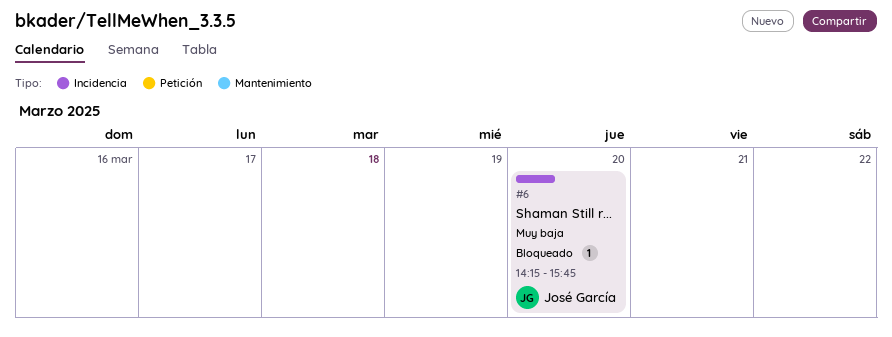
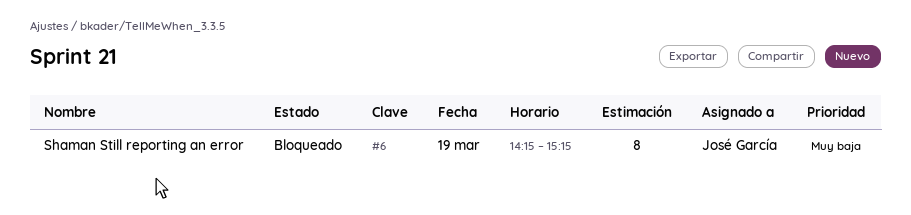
#6, estimate: 1 -> 8
#6, day: Mar 20 -> Mar 19
#6, ends: 15:45 -> 15:15

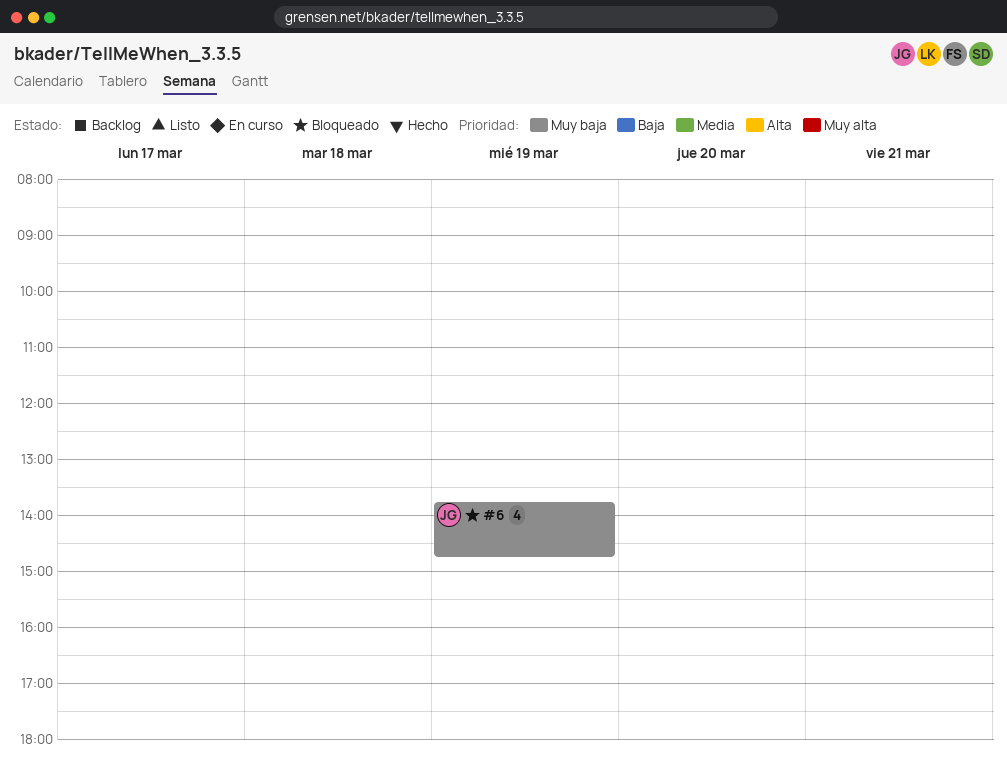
#6, estimate: 8 -> 4
#6, begins: 14:15 -> 13:45
#6, ends: 15:15 -> 14:45

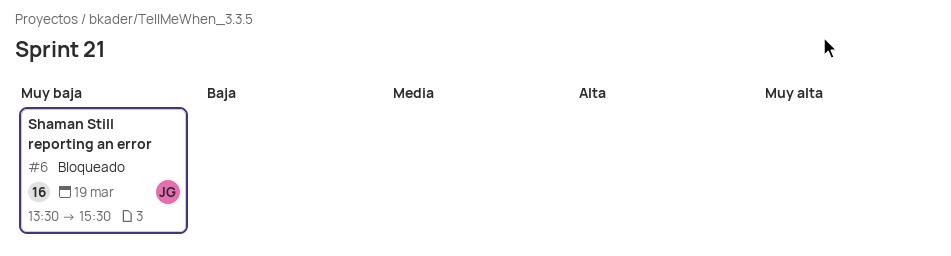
#6, estimate: 4 -> 16
#6, begins: 13:45 -> 13:30
#6, ends: 14:45 -> 15:30

